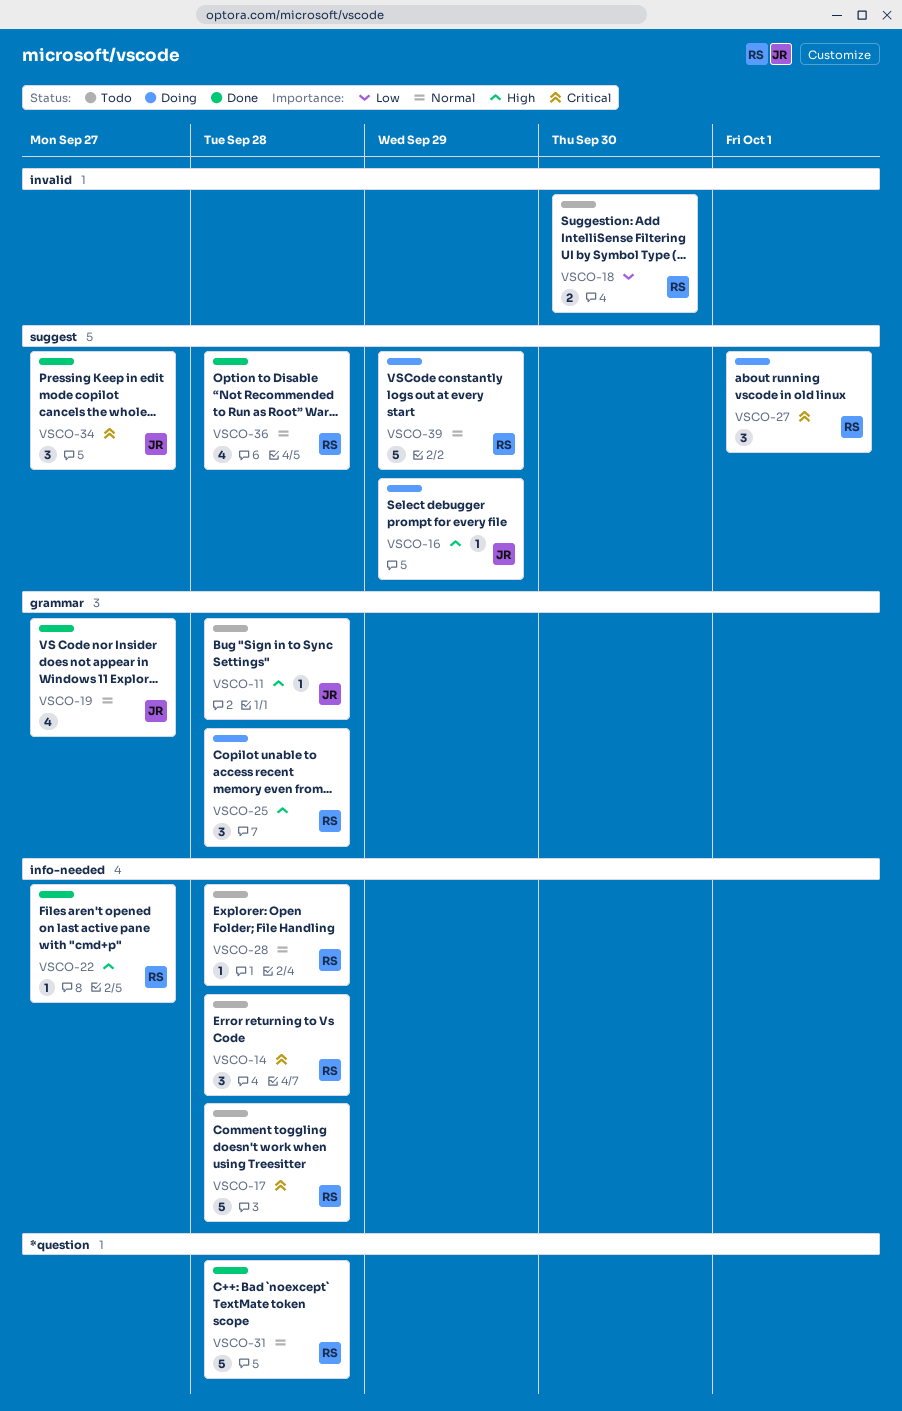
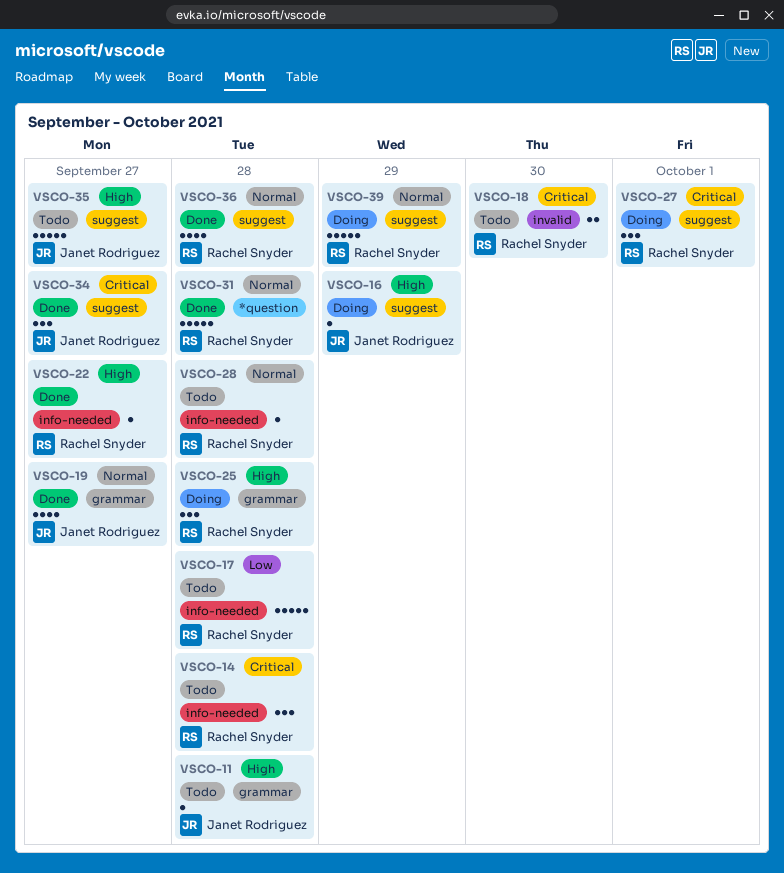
VSCO-17, priority: Critical -> Low
VSCO-18, priority: Low -> Critical
VSCO-35: none -> present

